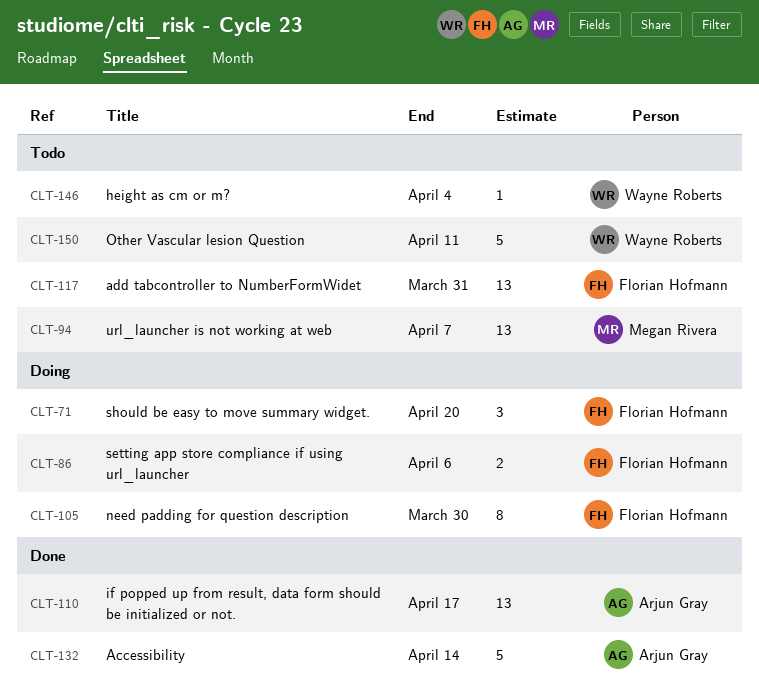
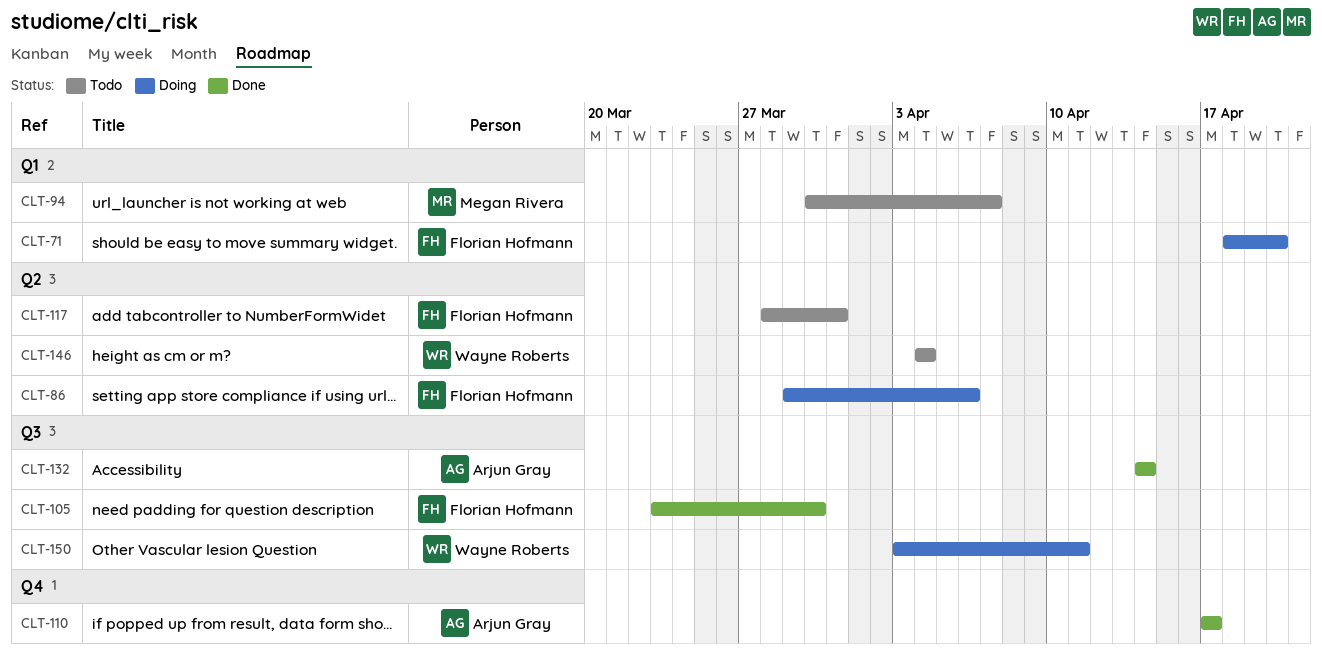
CLT-105, status: Doing -> Done
CLT-150, status: Todo -> Doing

